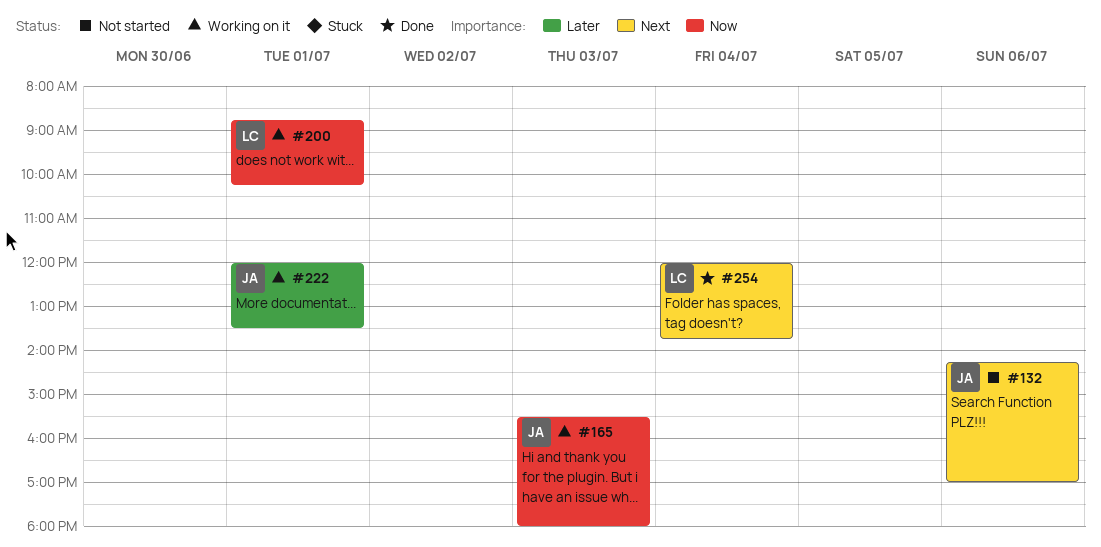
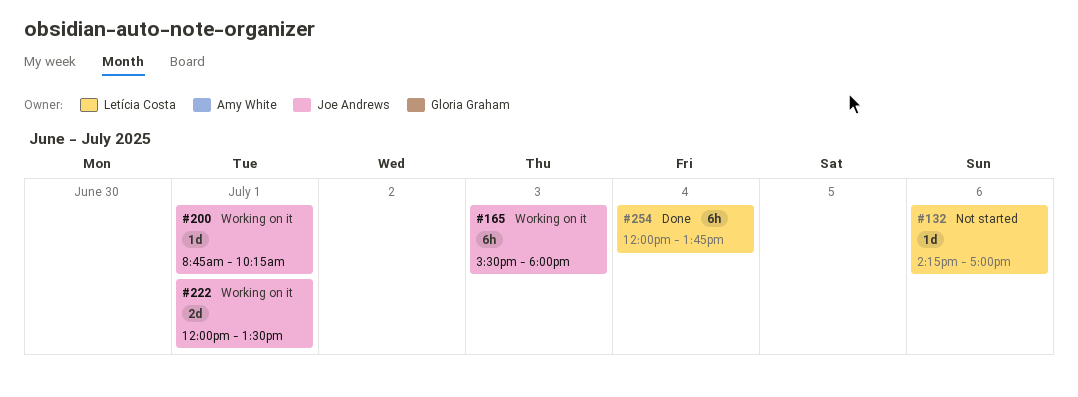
#132, owner: Joe Andrews -> Letícia Costa
#200, owner: Letícia Costa -> Joe Andrews

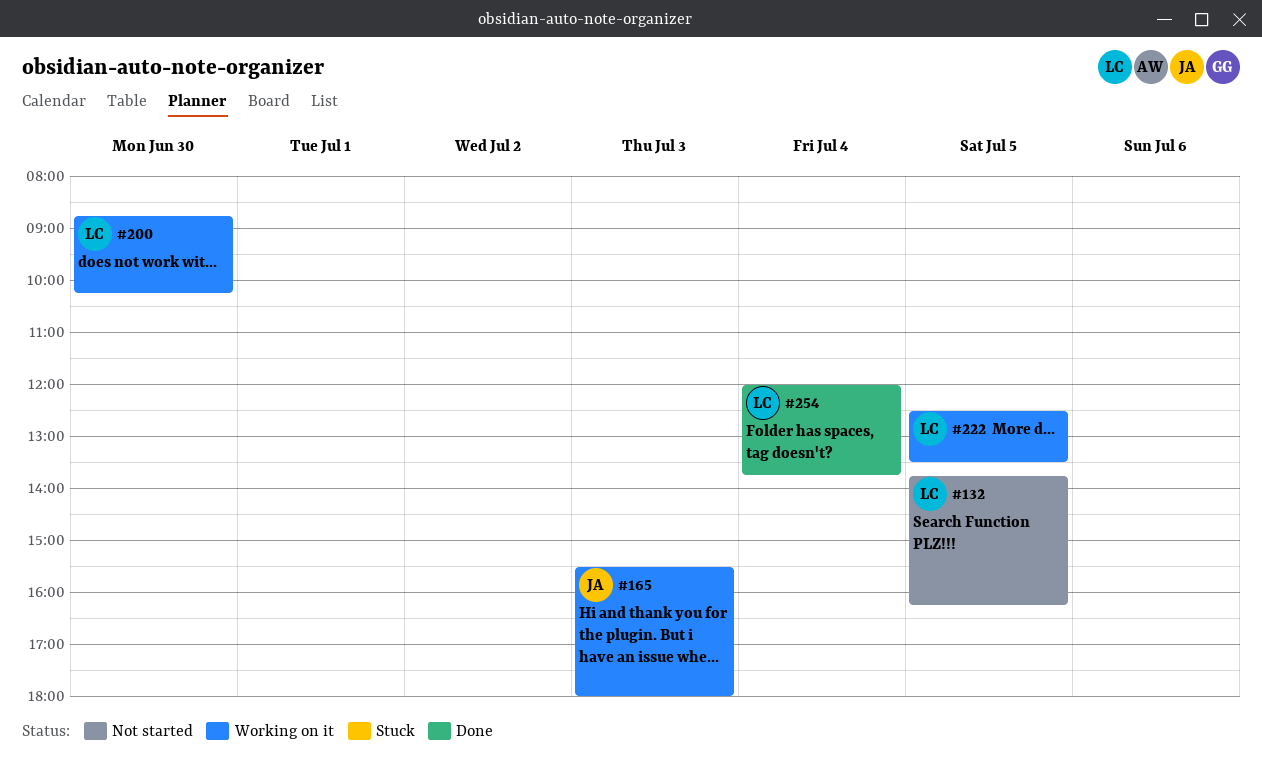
#132, day: Jul 6 -> Jul 5
#132, begins: 14:15 -> 13:45
#132, ends: 17:00 -> 16:15
#200, owner: Joe Andrews -> Letícia Costa
#200, day: Jul 1 -> Jun 30
#222, owner: Joe Andrews -> Letícia Costa
#222, day: Jul 1 -> Jul 5
#222, begins: 12:00 -> 12:30

